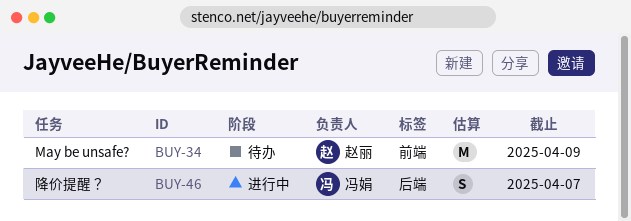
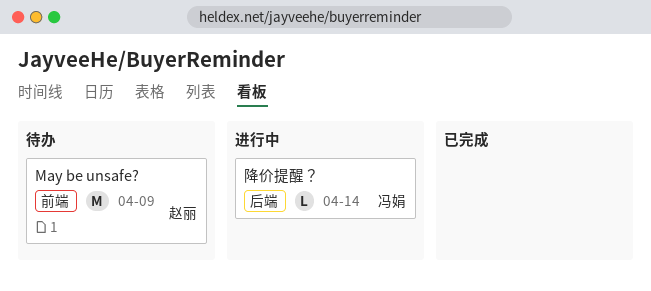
降价提醒？, estimate: S -> L
降价提醒？, due: Apr 7 -> Apr 14

